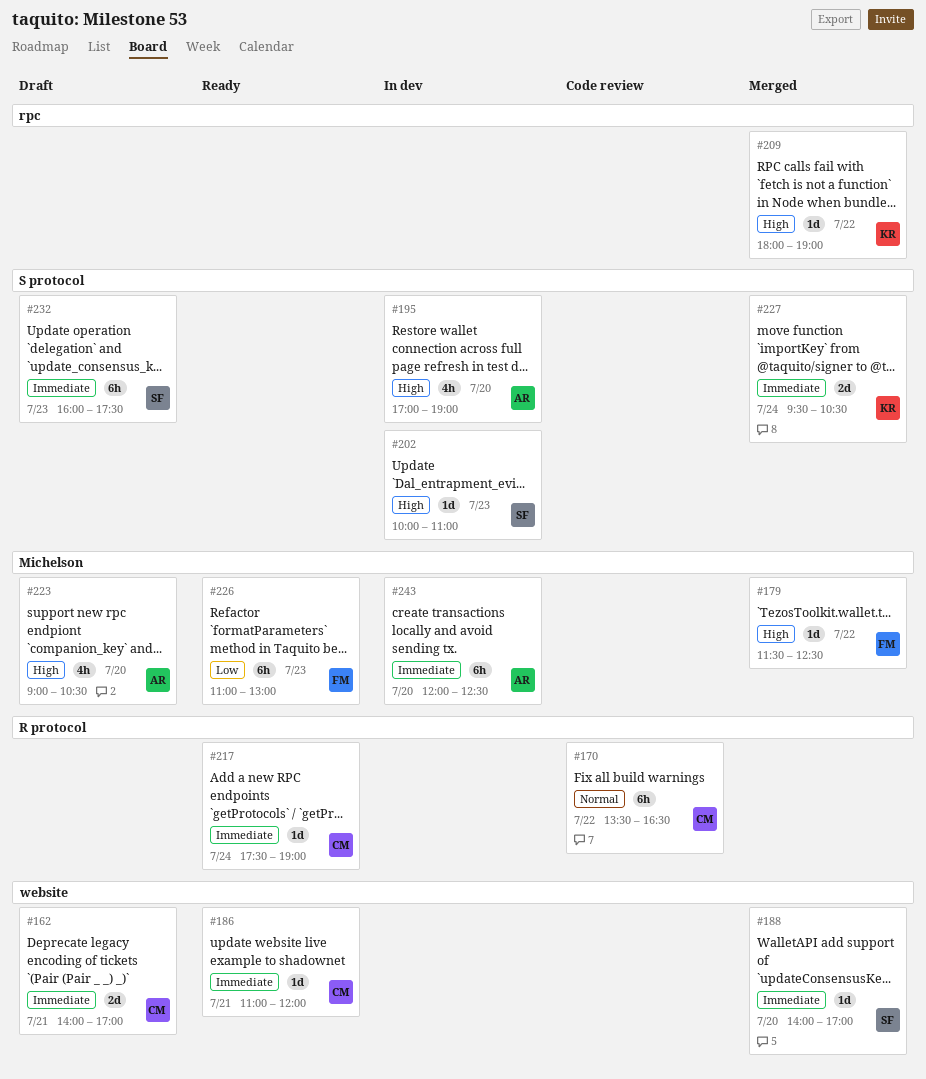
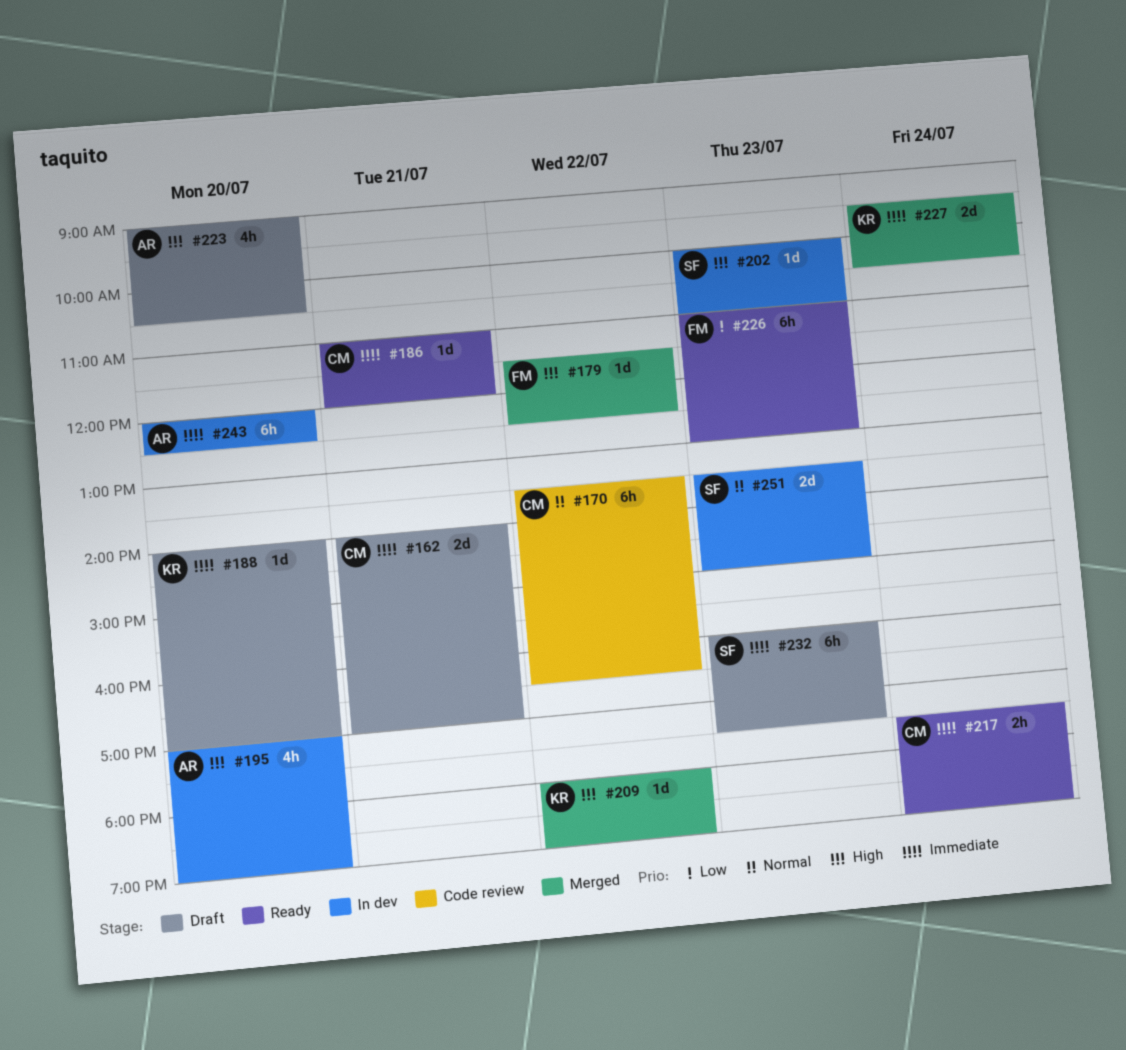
#188, status: Merged -> Draft
#188, owner: SF -> KR
#217, estimate: 1d -> 2h
#251: none -> present

